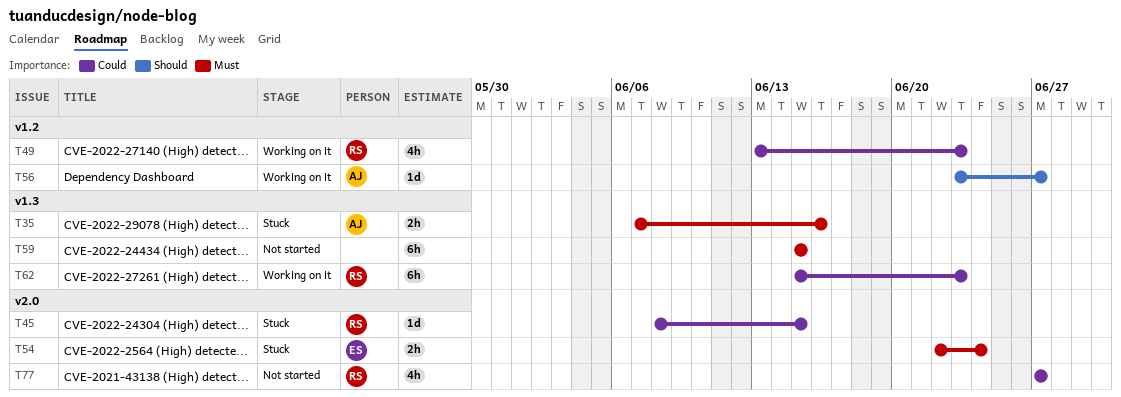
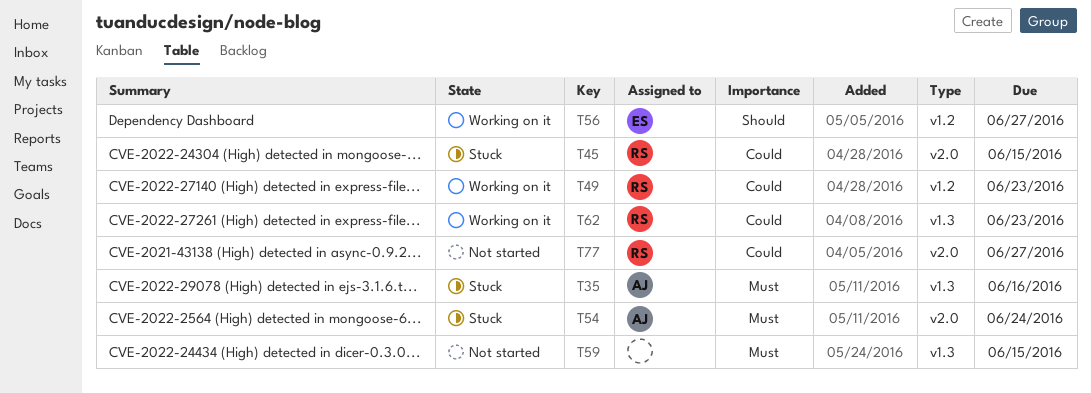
T54, owner: ES -> AJ
T56, owner: AJ -> ES

